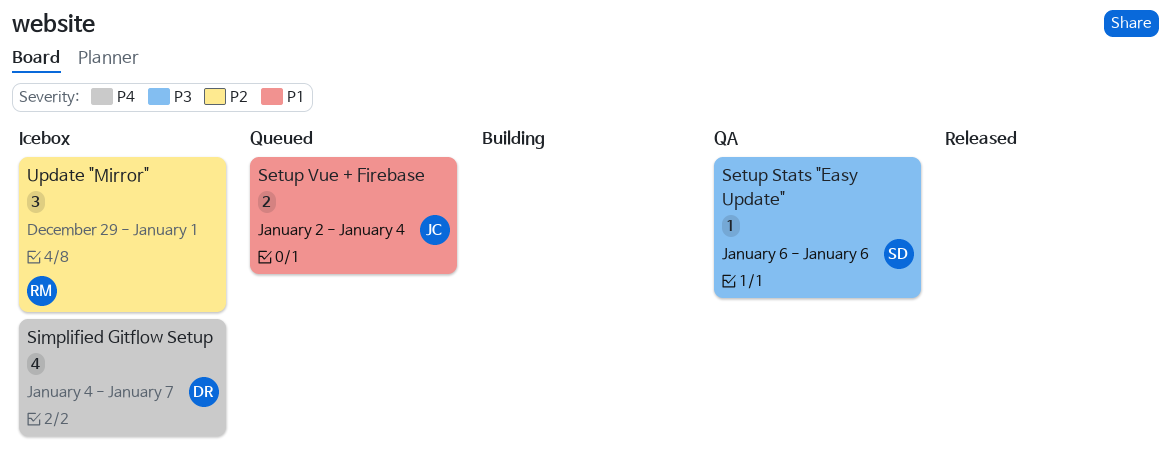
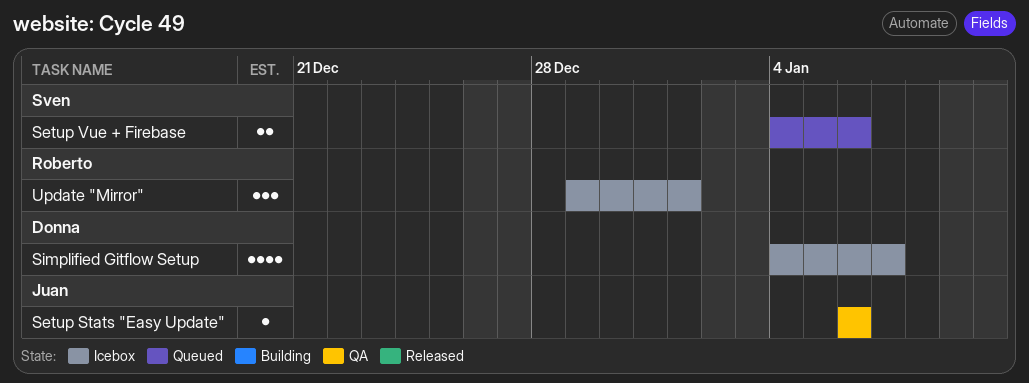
Setup Stats "Easy Update", owner: Sven -> Juan
Setup Vue + Firebase, owner: Juan -> Sven
Setup Vue + Firebase, start: Jan 2 -> Jan 4
Setup Vue + Firebase, due: Jan 4 -> Jan 6

